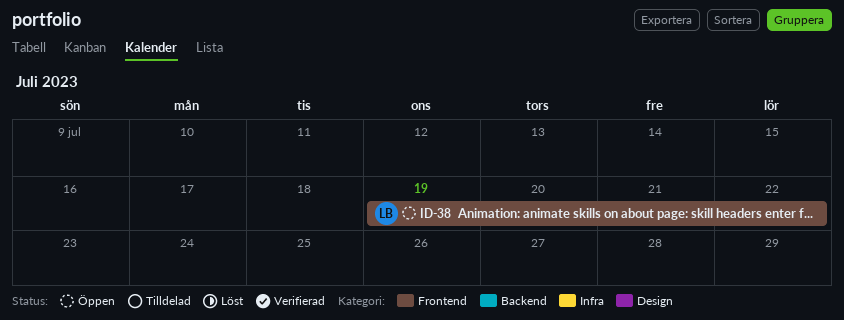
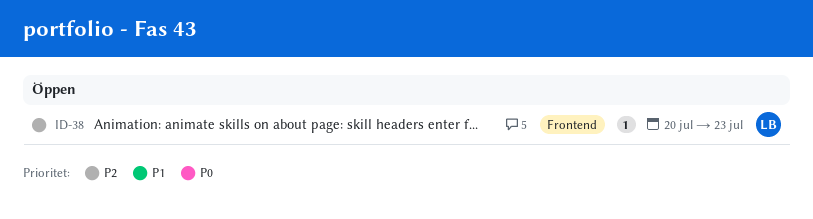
ID-38, start: Jul 19 -> Jul 20
ID-38, due: Jul 22 -> Jul 23

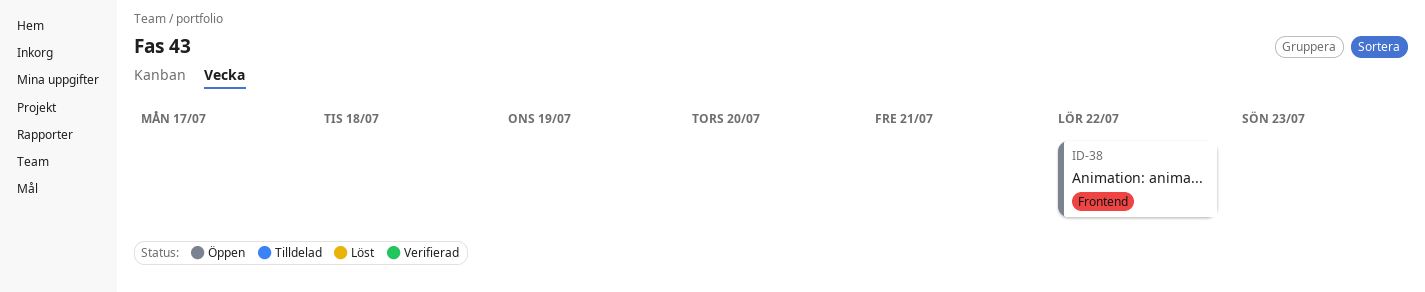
ID-38, due: Jul 23 -> Jul 22

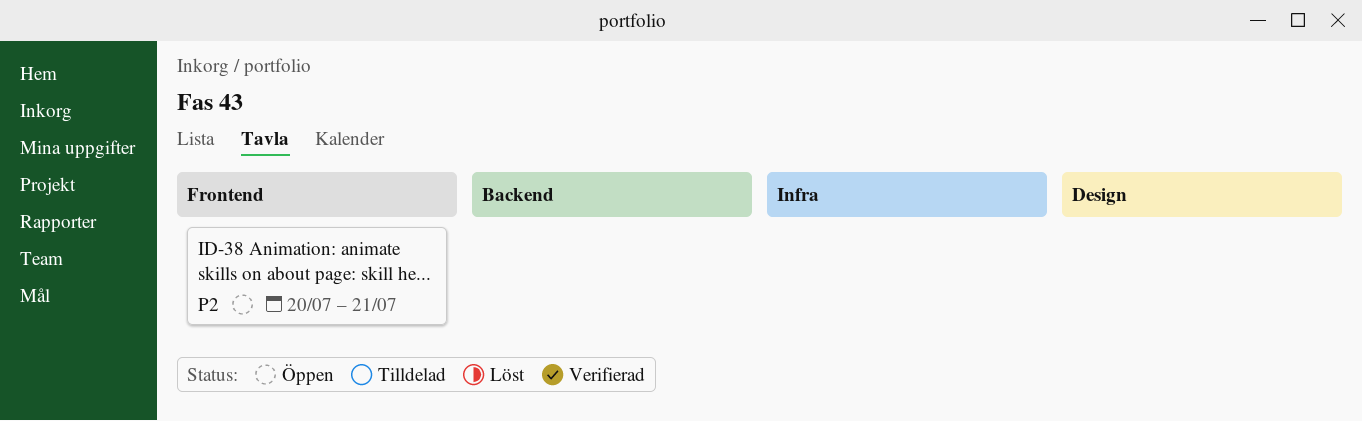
ID-38, due: Jul 22 -> Jul 21

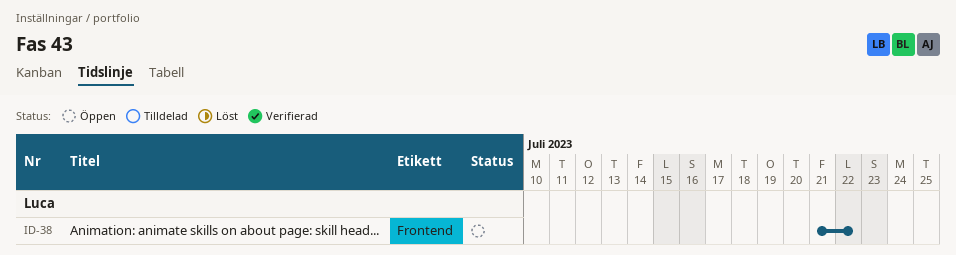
ID-38, start: Jul 20 -> Jul 21
ID-38, due: Jul 21 -> Jul 22

